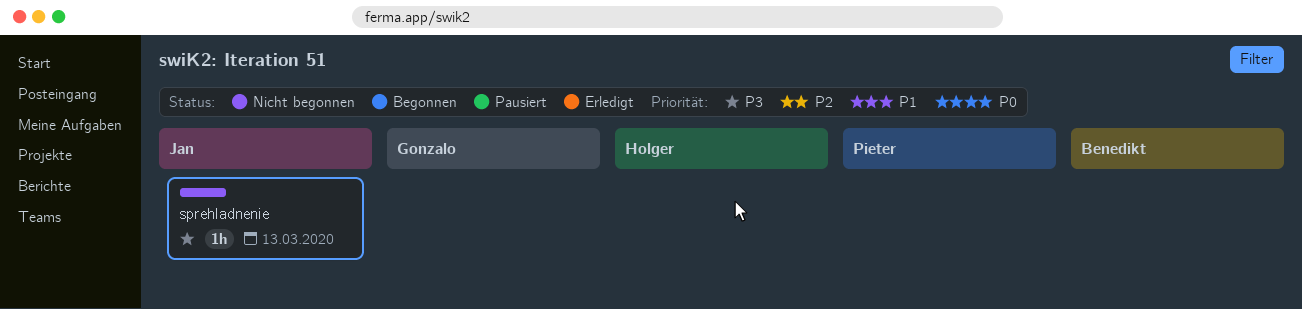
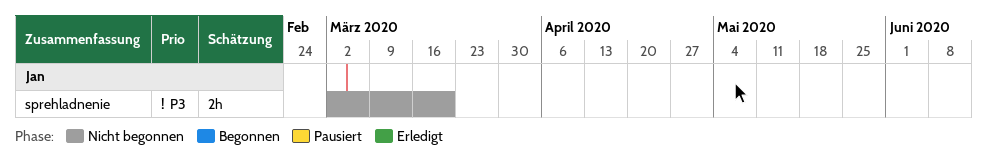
sprehladnenie, estimate: 1h -> 2h
sprehladnenie, due: Mar 13 -> Mar 20

